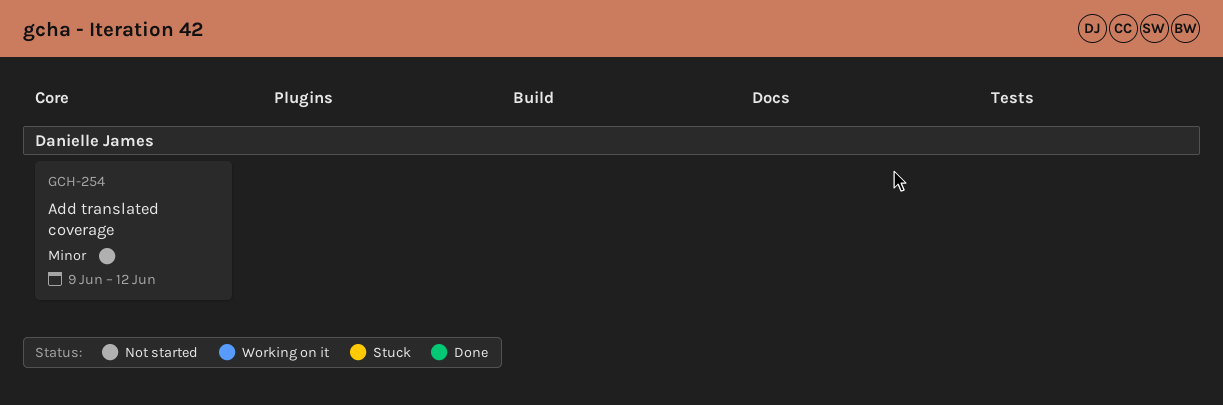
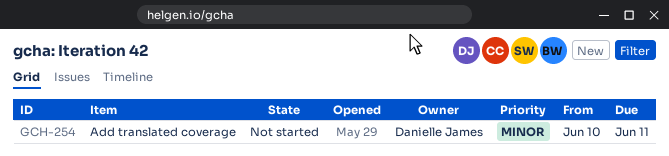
GCH-254, start: Jun 9 -> Jun 10
GCH-254, due: Jun 12 -> Jun 11

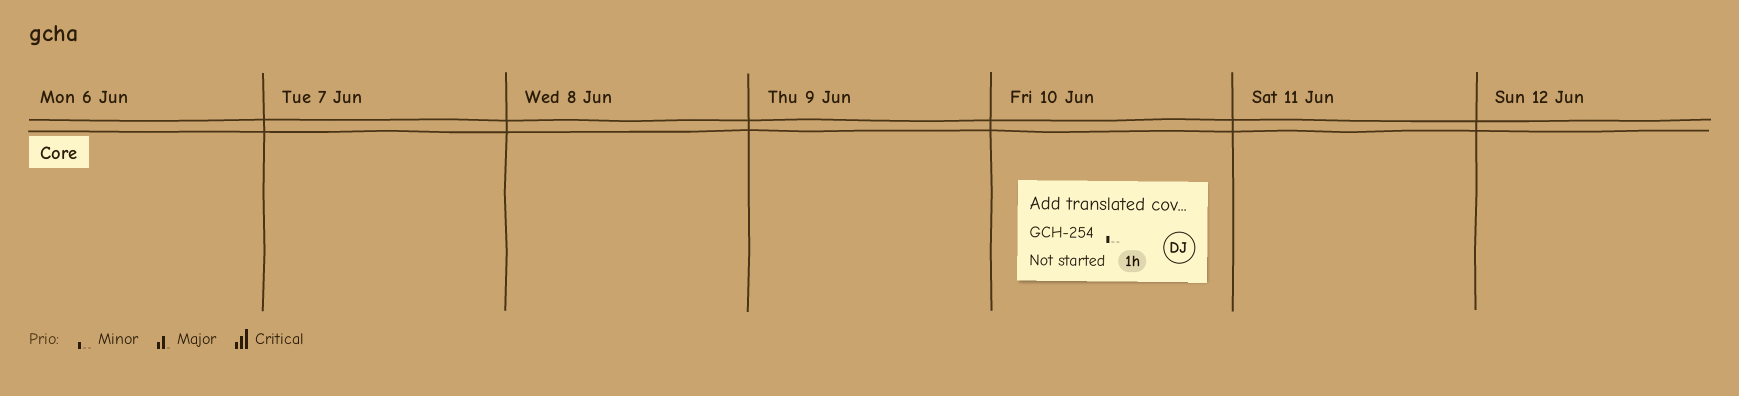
GCH-254, due: Jun 11 -> Jun 10

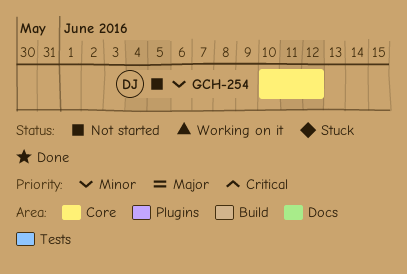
GCH-254, due: Jun 10 -> Jun 12

